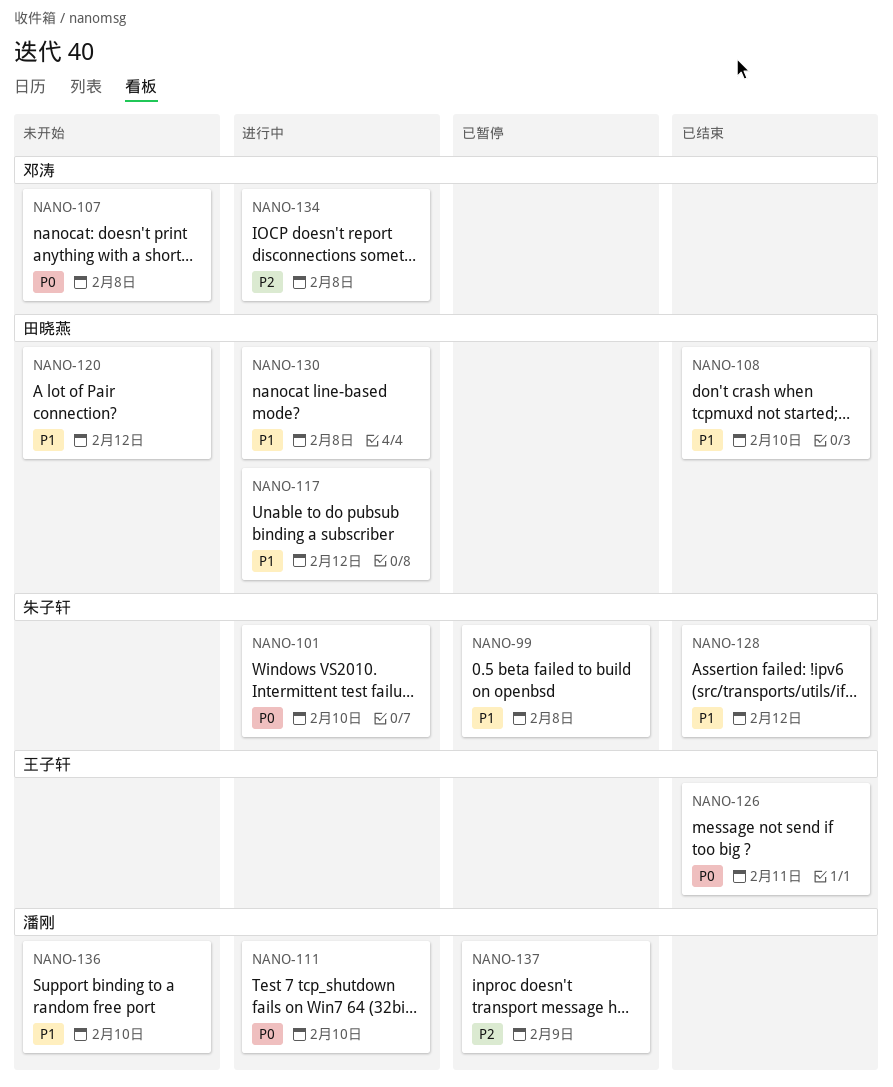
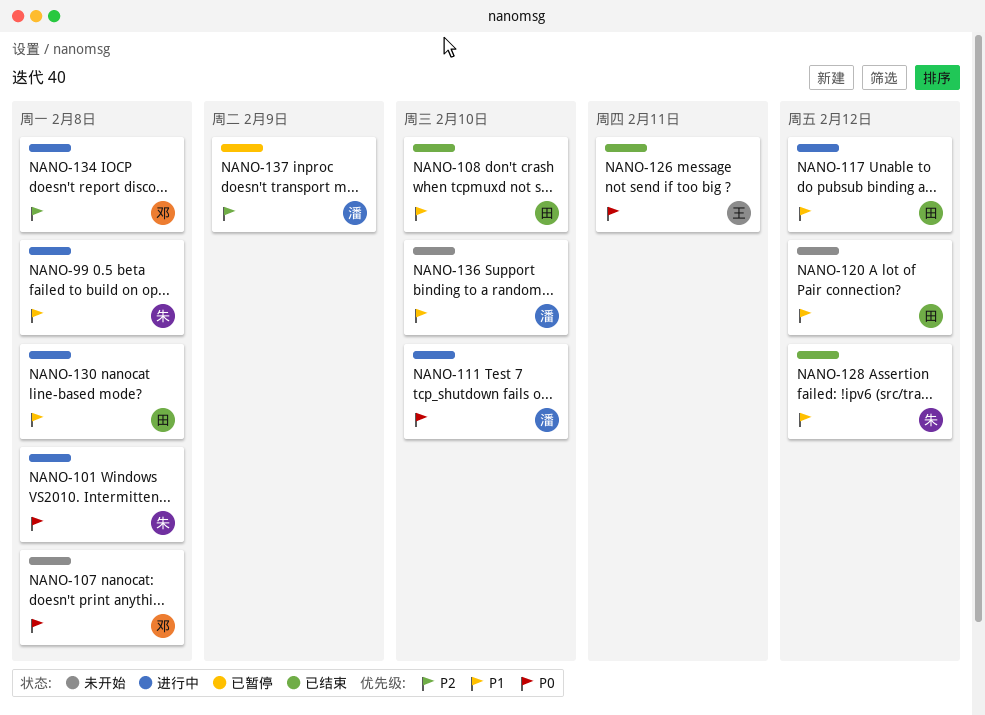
NANO-99, status: 已暂停 -> 进行中
NANO-101, due: Feb 10 -> Feb 8

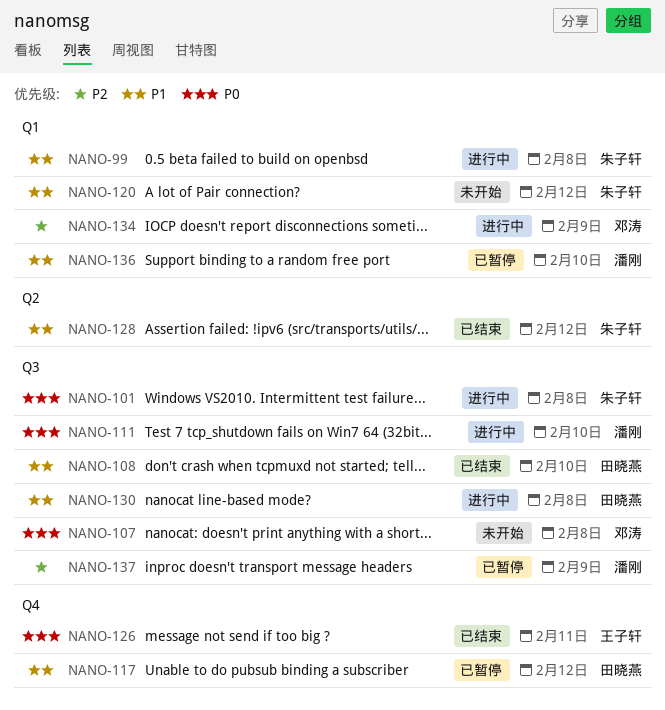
NANO-117, status: 进行中 -> 已暂停
NANO-120, owner: 田晓燕 -> 朱子轩
NANO-134, due: Feb 8 -> Feb 9
NANO-136, status: 未开始 -> 已暂停

